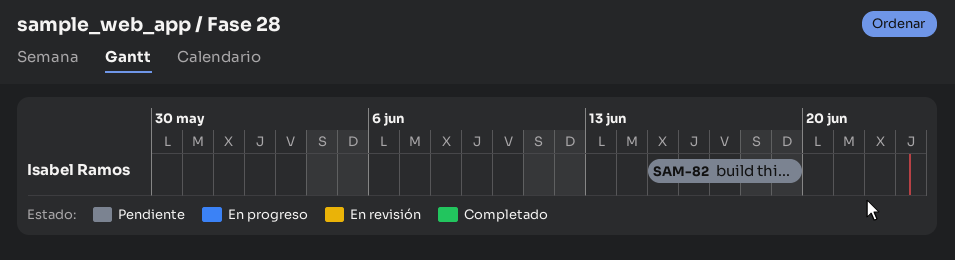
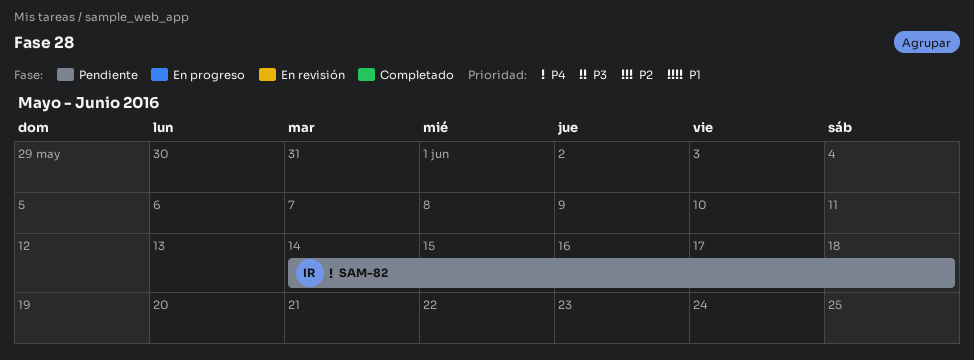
SAM-82, start: Jun 15 -> Jun 14
SAM-82, due: Jun 19 -> Jun 18

